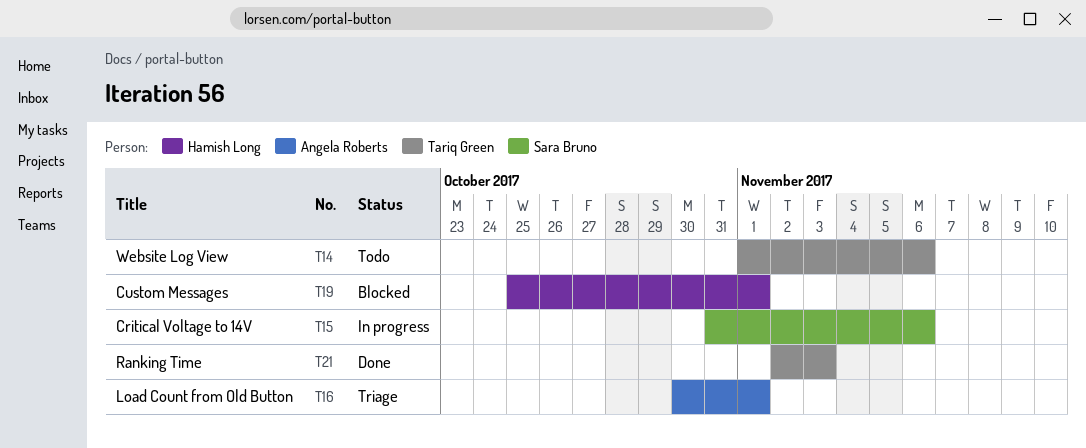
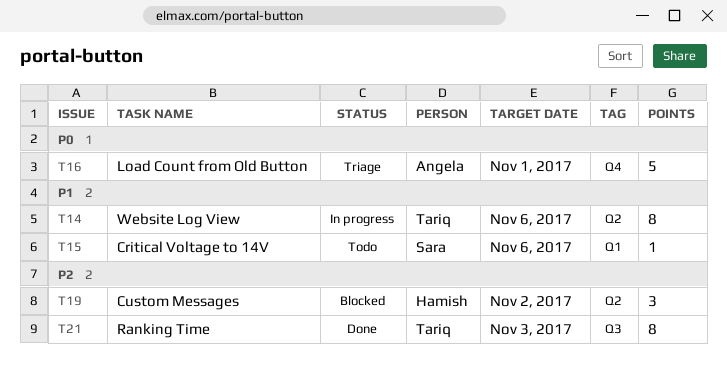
T14, status: Todo -> In progress
T15, status: In progress -> Todo
T19, due: Nov 1 -> Nov 2

